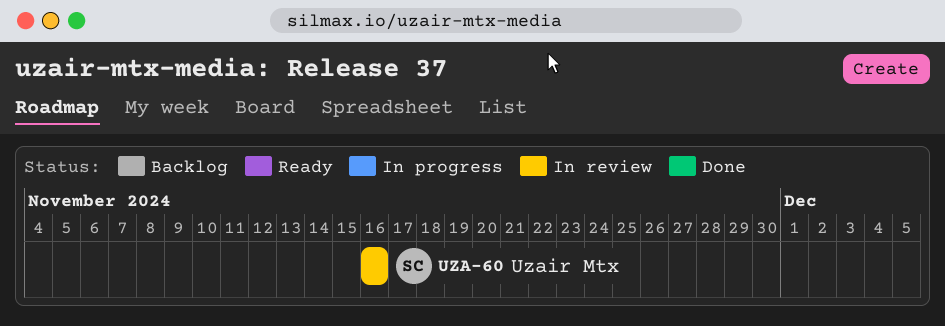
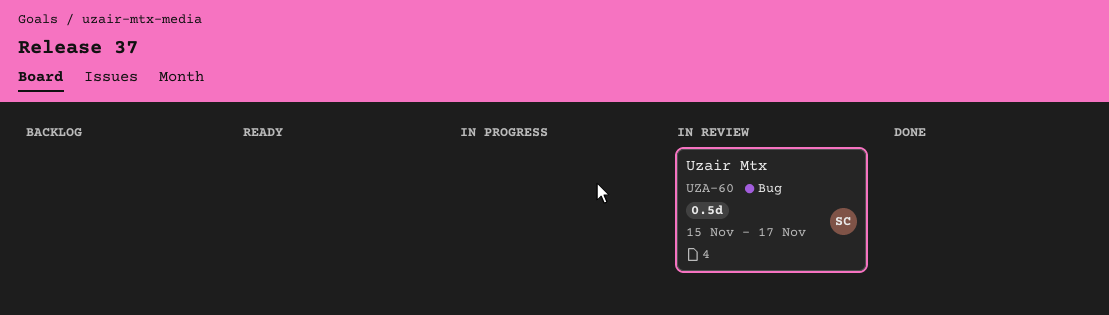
UZA-60, start: Nov 16 -> Nov 15
UZA-60, due: Nov 16 -> Nov 17

